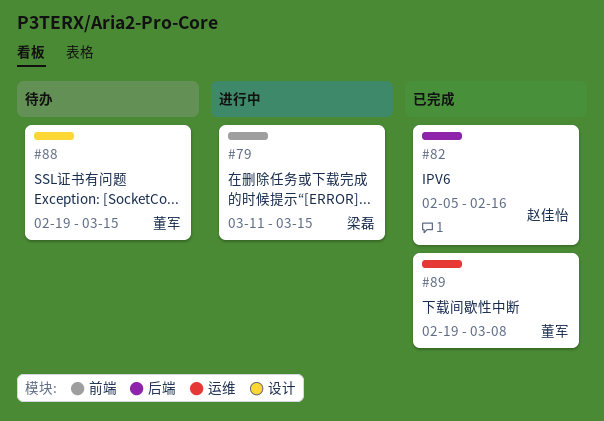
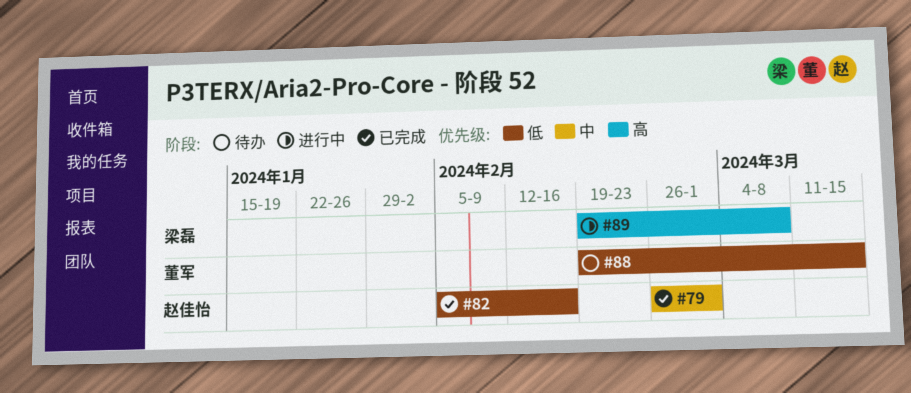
#79, status: 进行中 -> 已完成
#79, owner: 梁磊 -> 赵佳怡
#79, start: Mar 11 -> Feb 26
#79, due: Mar 15 -> Mar 1
#89, status: 已完成 -> 进行中
#89, owner: 董军 -> 梁磊

